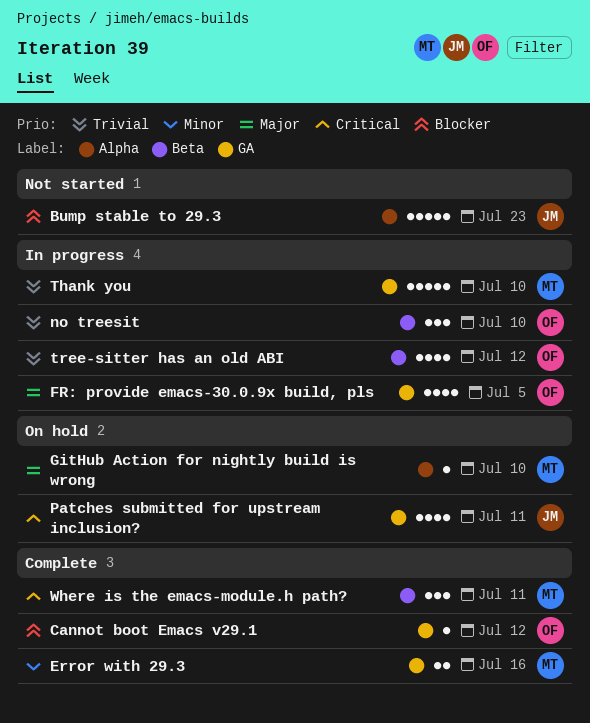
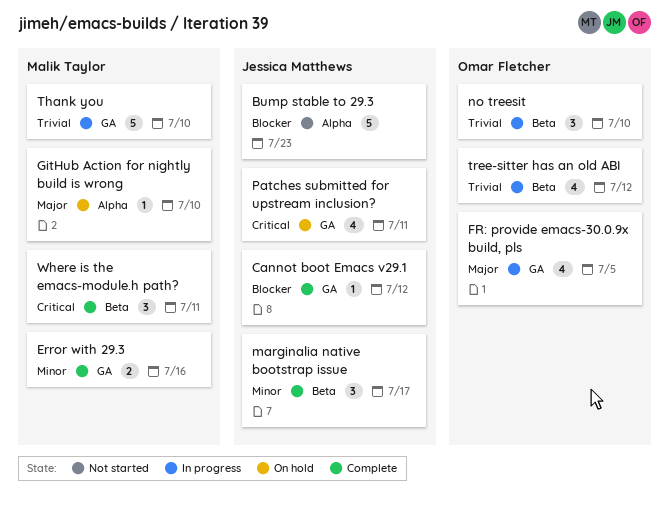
Cannot boot Emacs v29.1, owner: Omar Fletcher -> Jessica Matthews
marginalia native bootstrap issue: none -> present

